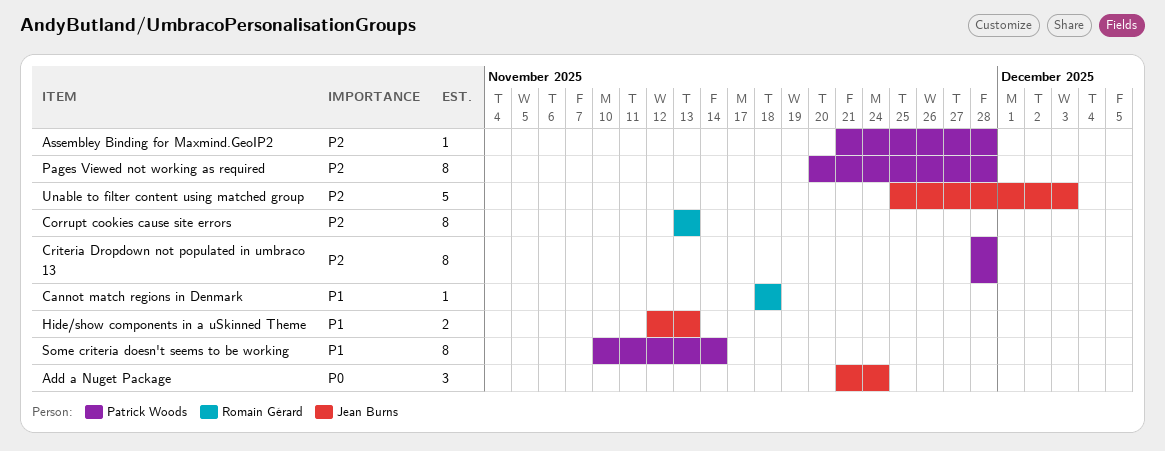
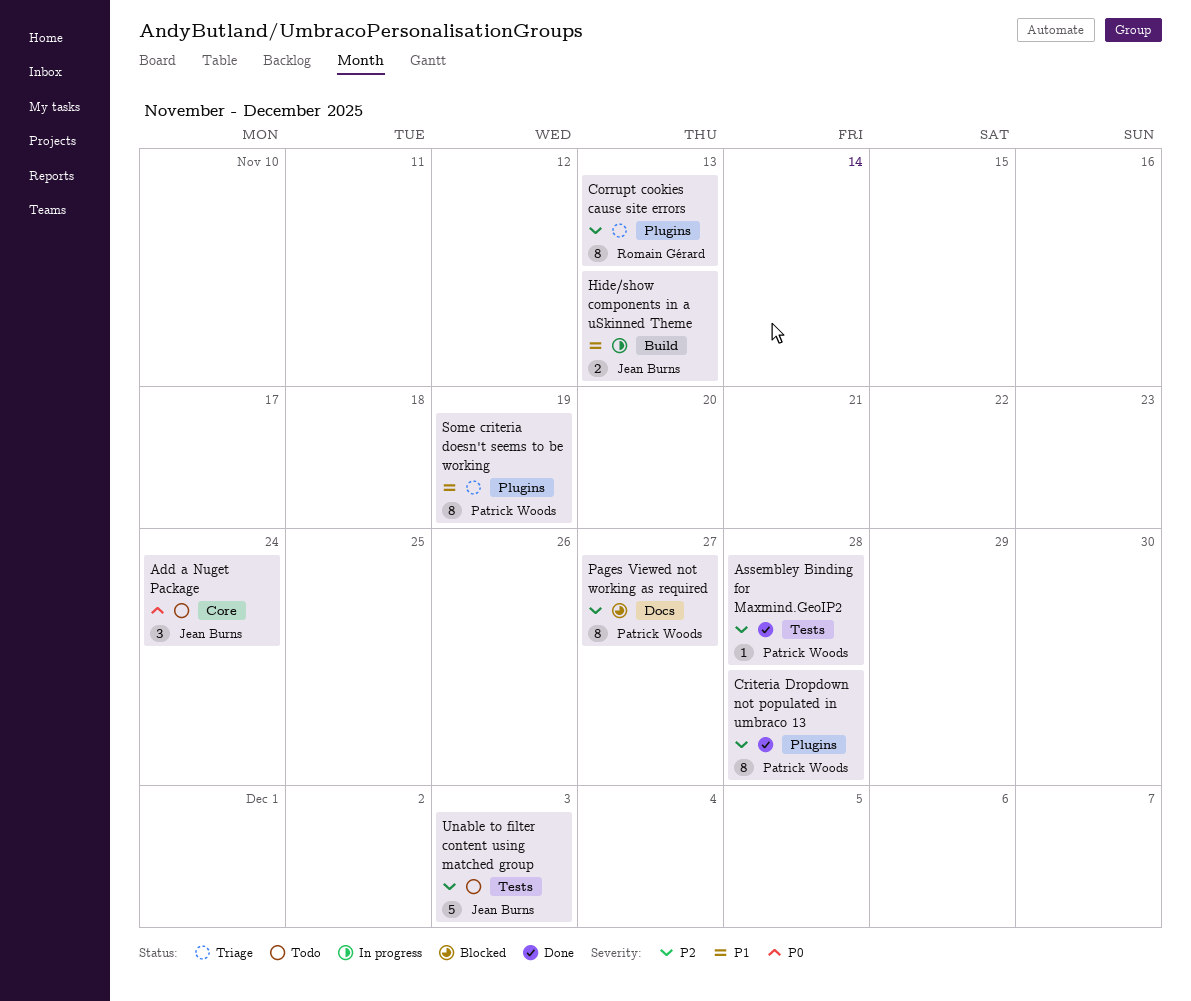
Cannot match regions in Denmark: present -> none
Pages Viewed not working as required, due: Nov 28 -> Nov 27
Some criteria doesn't seems to be working, due: Nov 14 -> Nov 19

